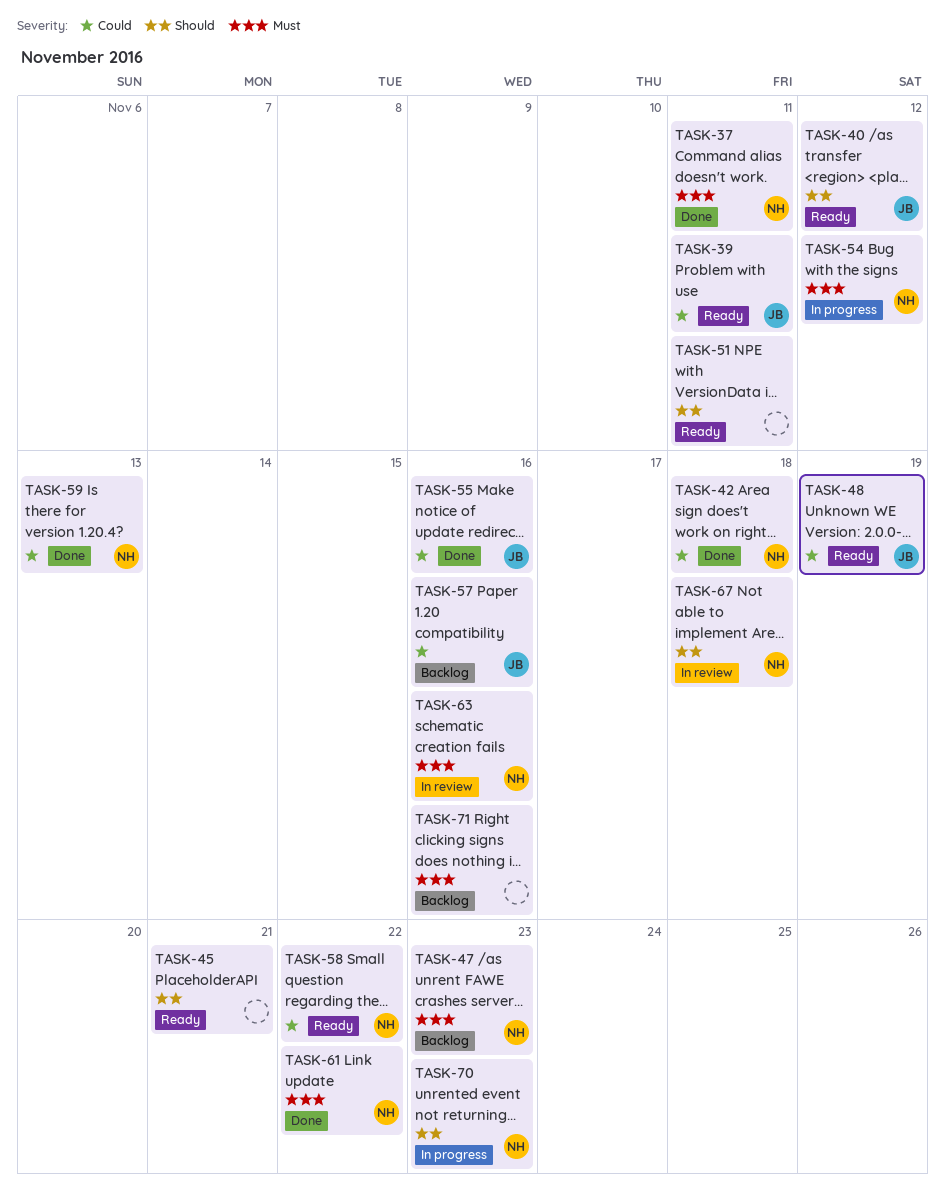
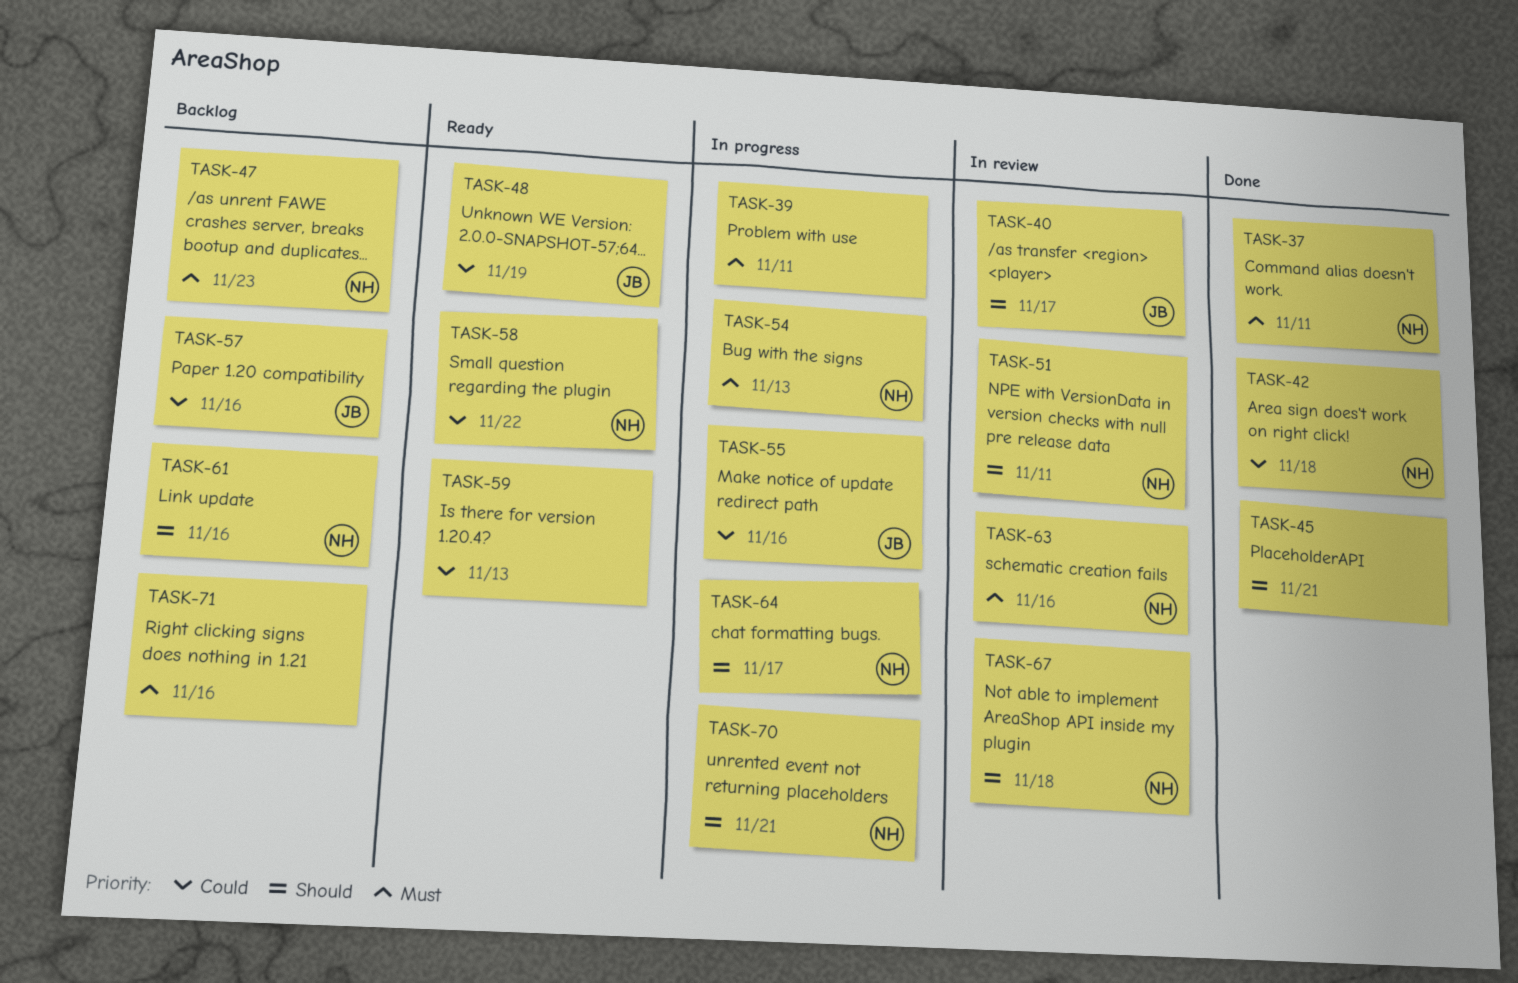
TASK-39, status: Ready -> In progress
TASK-39, owner: JB -> none
TASK-39, priority: Could -> Must
TASK-40, status: Ready -> In review
TASK-40, due: Nov 12 -> Nov 17
TASK-45, status: Ready -> Done
TASK-51, status: Ready -> In review
TASK-51, owner: none -> NH
TASK-54, due: Nov 12 -> Nov 13
TASK-55, status: Done -> In progress
TASK-59, status: Done -> Ready
TASK-59, owner: NH -> none
TASK-61, status: Done -> Backlog
TASK-61, priority: Must -> Should
TASK-61, due: Nov 22 -> Nov 16
TASK-64: none -> present
TASK-70, due: Nov 23 -> Nov 21

